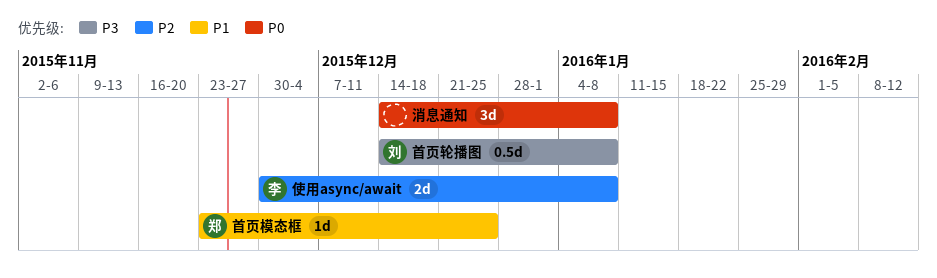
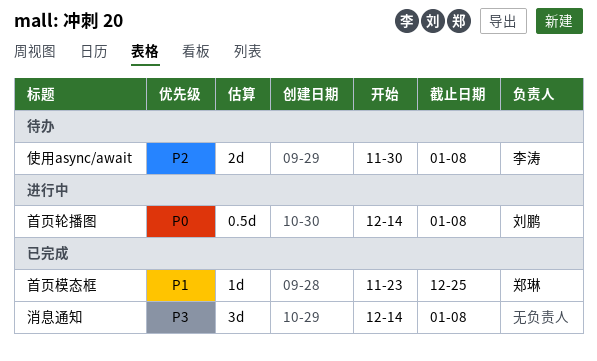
消息通知, priority: P0 -> P3
首页轮播图, priority: P3 -> P0

